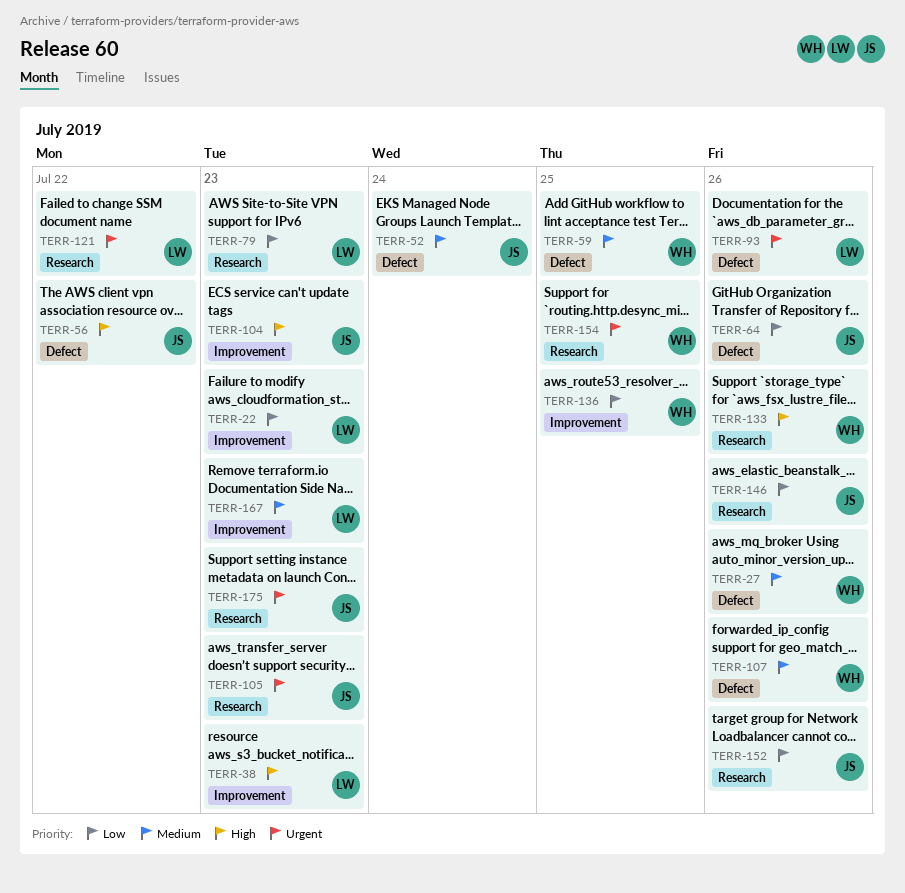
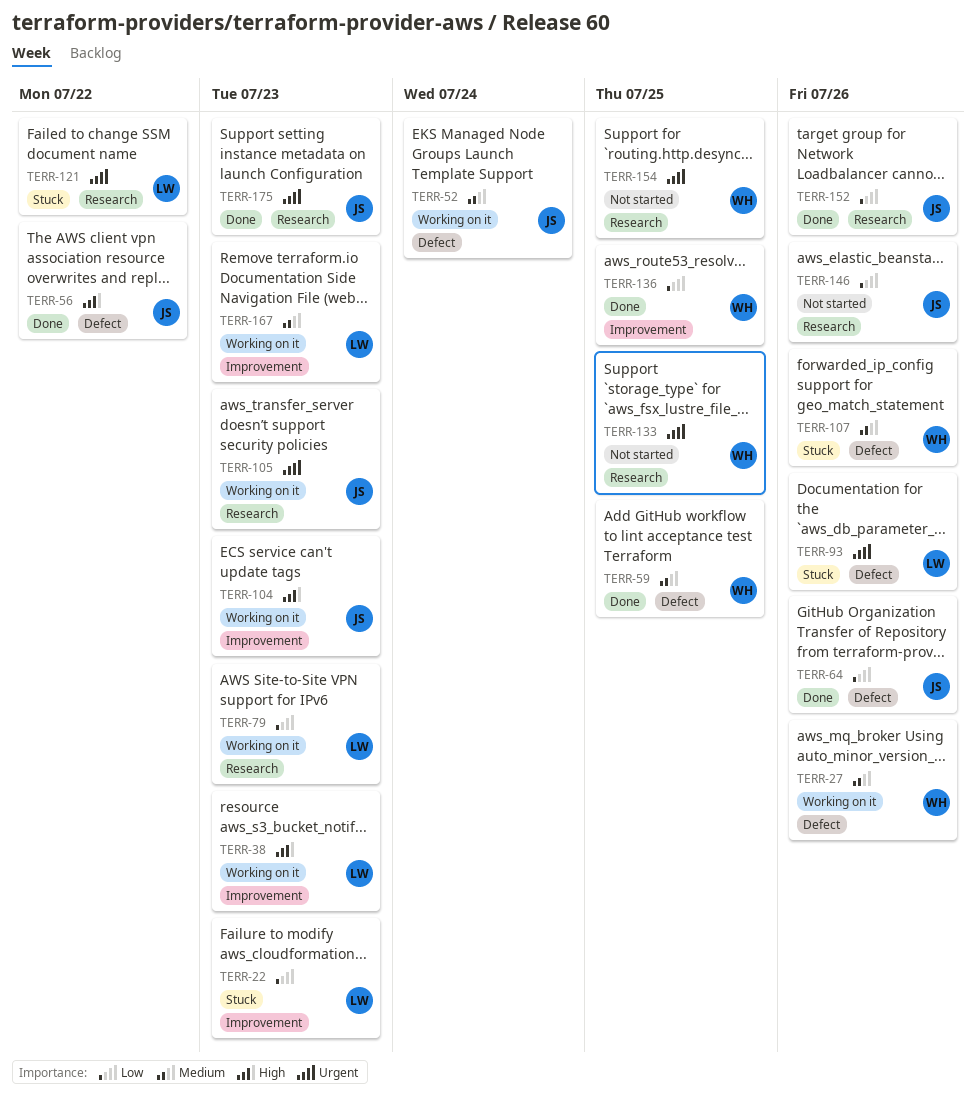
TERR-133, priority: High -> Urgent
TERR-133, due: Jul 26 -> Jul 25

